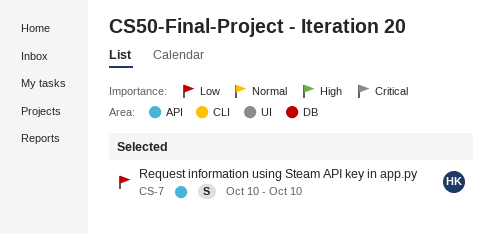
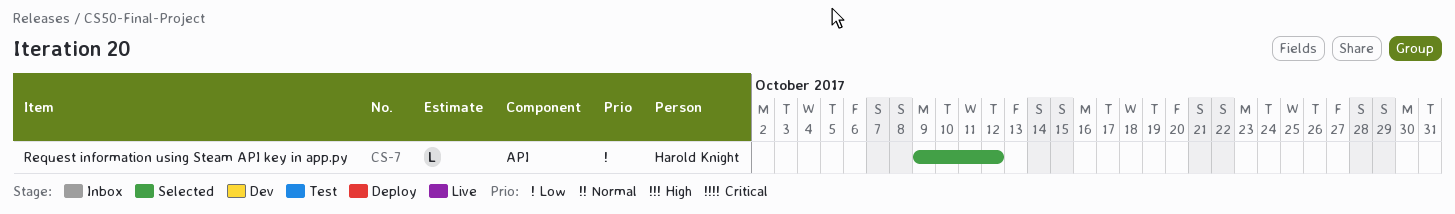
CS-7, estimate: S -> L
CS-7, start: Oct 10 -> Oct 9
CS-7, due: Oct 10 -> Oct 12

